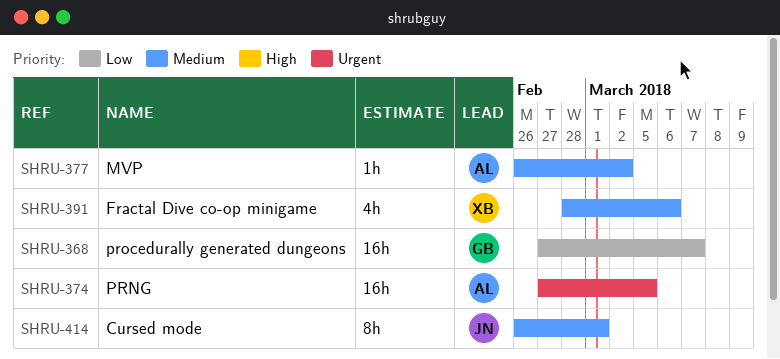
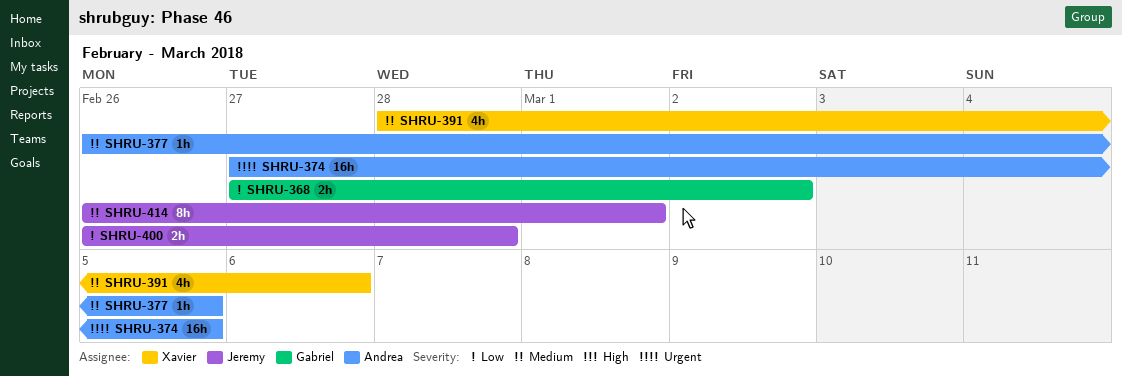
SHRU-368, estimate: 16h -> 2h
SHRU-368, due: Mar 7 -> Mar 2
SHRU-377, due: Mar 2 -> Mar 5
SHRU-400: none -> present

